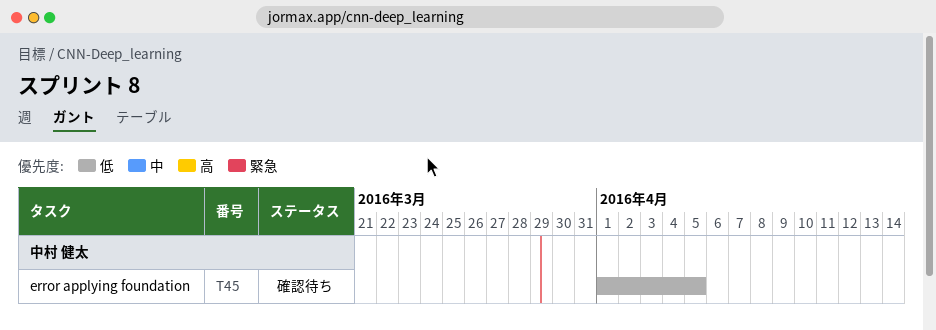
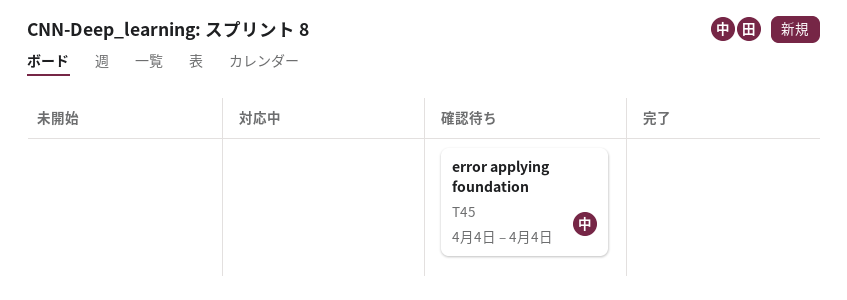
T45, start: Apr 1 -> Apr 4
T45, due: Apr 5 -> Apr 4

